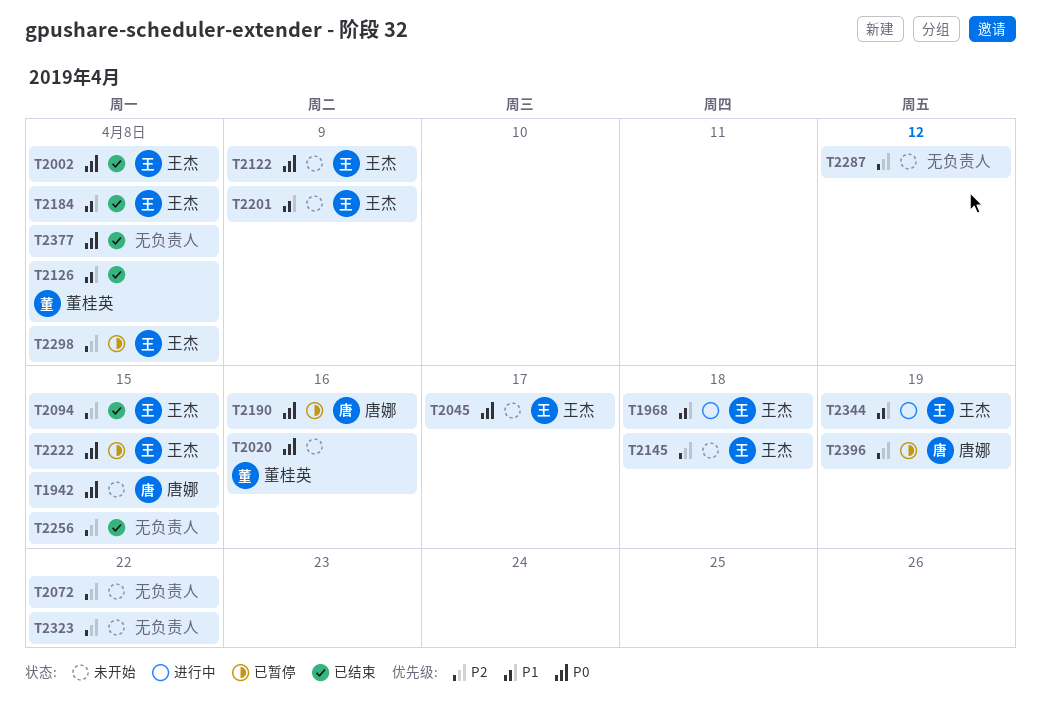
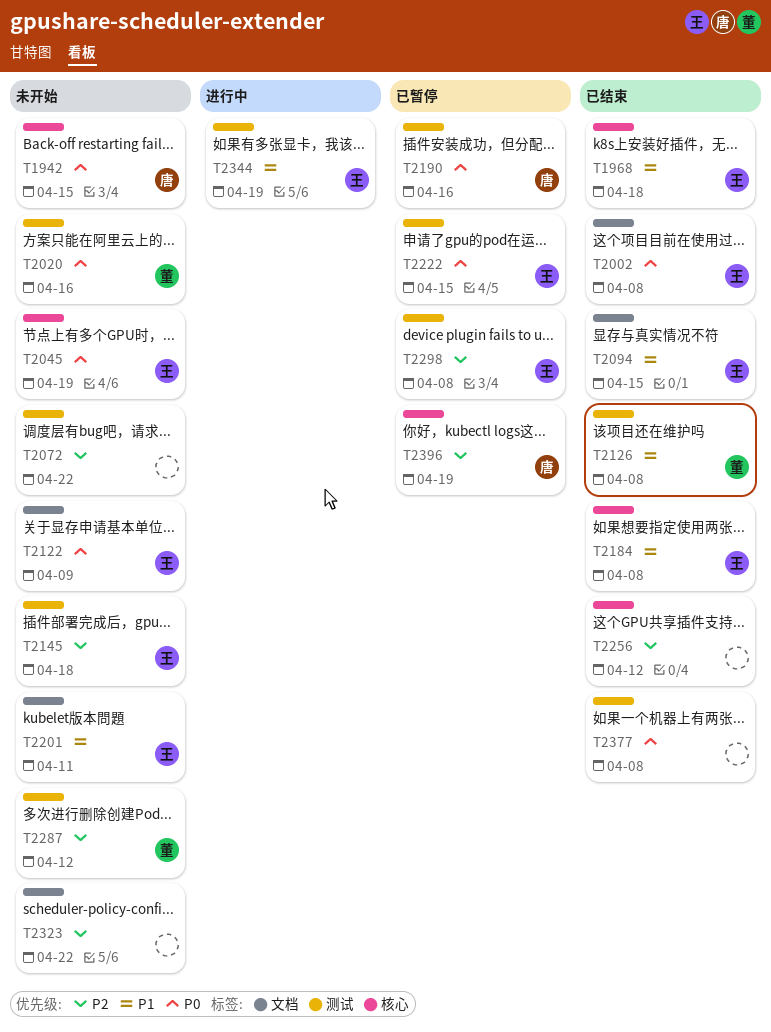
T1968, status: 进行中 -> 已结束
T2045, due: Apr 17 -> Apr 19
T2094, priority: P2 -> P1
T2201, due: Apr 9 -> Apr 11
T2256, due: Apr 15 -> Apr 12
T2287, owner: none -> 董桂英

